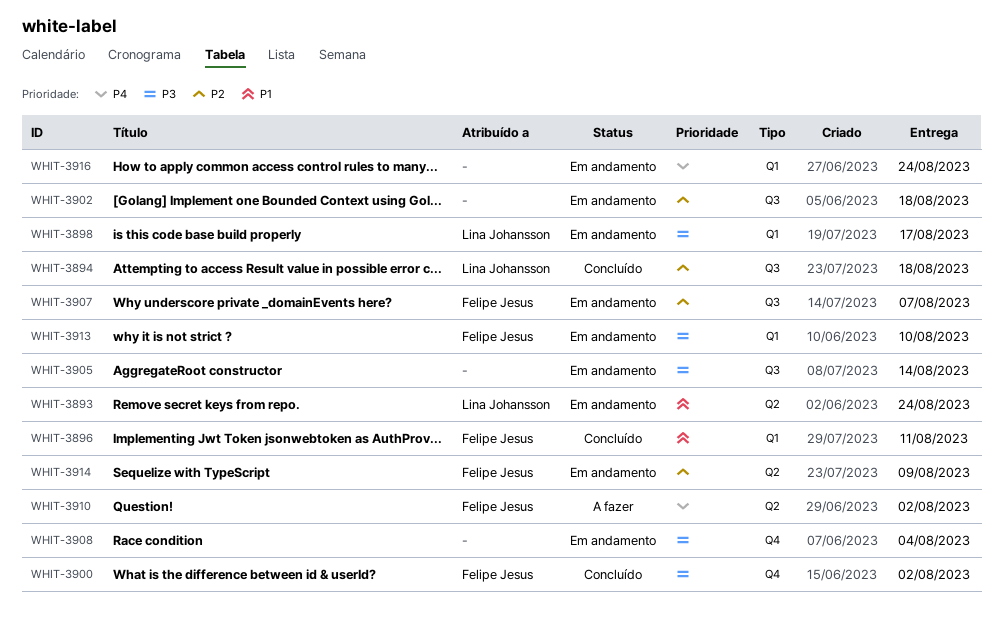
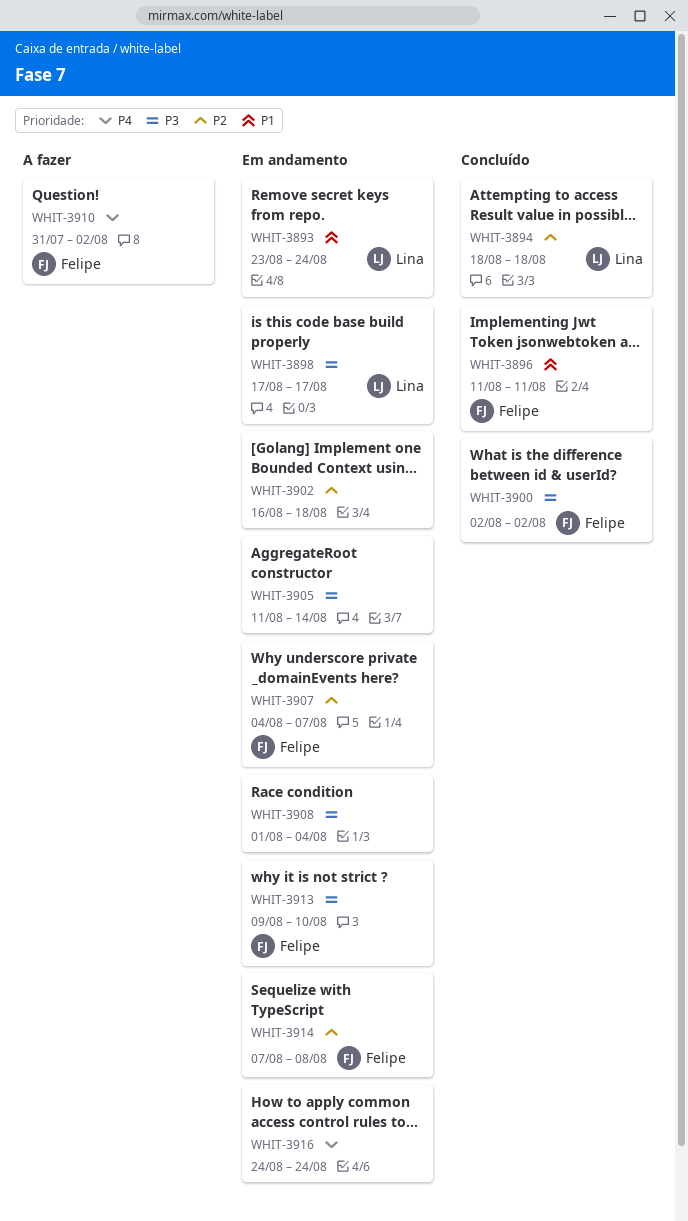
WHIT-3914, due: Aug 9 -> Aug 8

